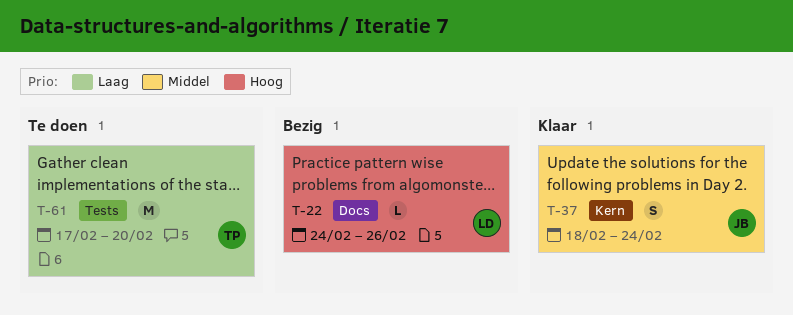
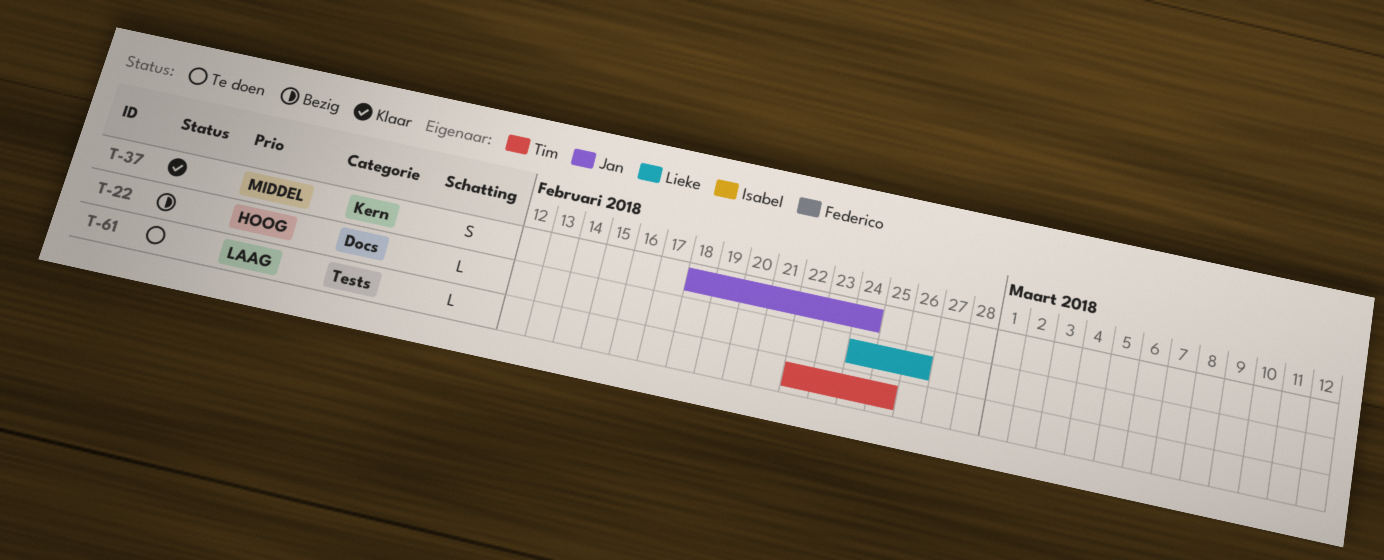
T-61, estimate: M -> L
T-61, start: Feb 17 -> Feb 22
T-61, due: Feb 20 -> Feb 25

